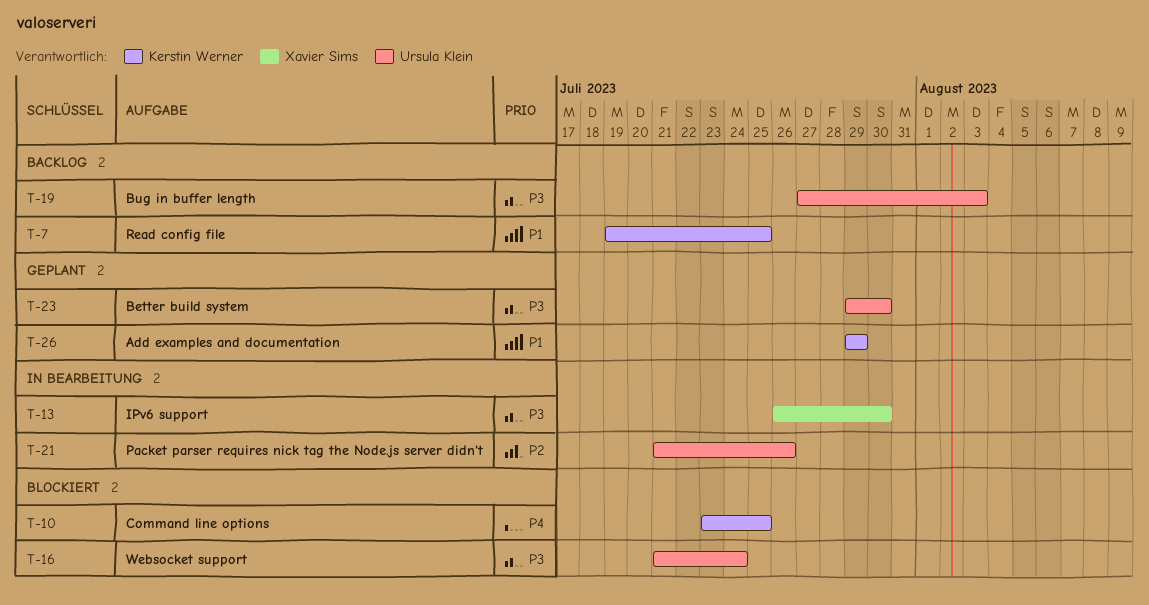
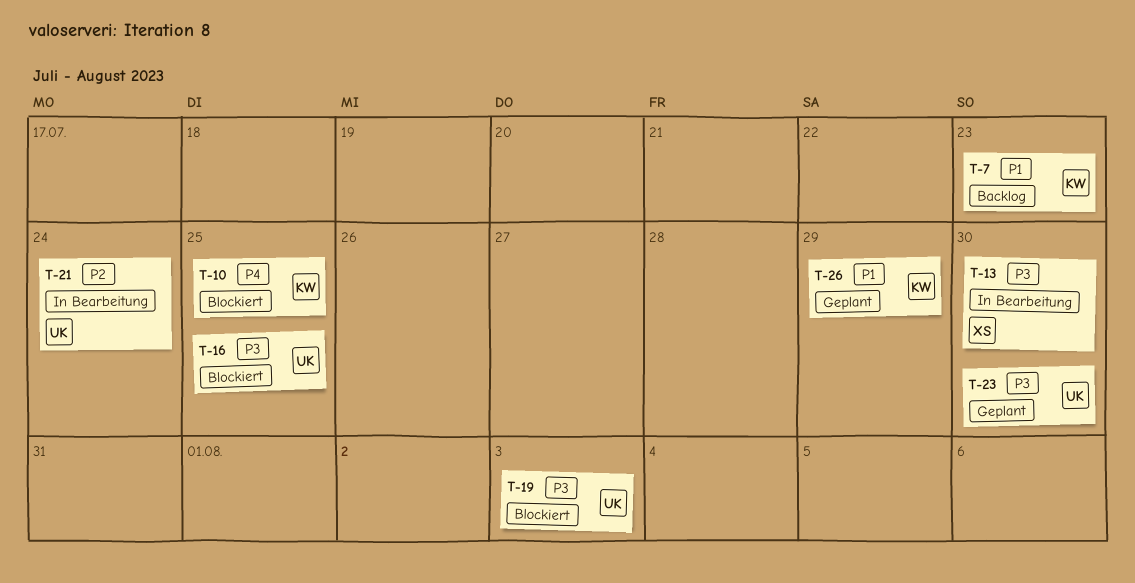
T-7, due: Jul 25 -> Jul 23
T-16, due: Jul 24 -> Jul 25
T-19, status: Backlog -> Blockiert
T-21, due: Jul 26 -> Jul 24

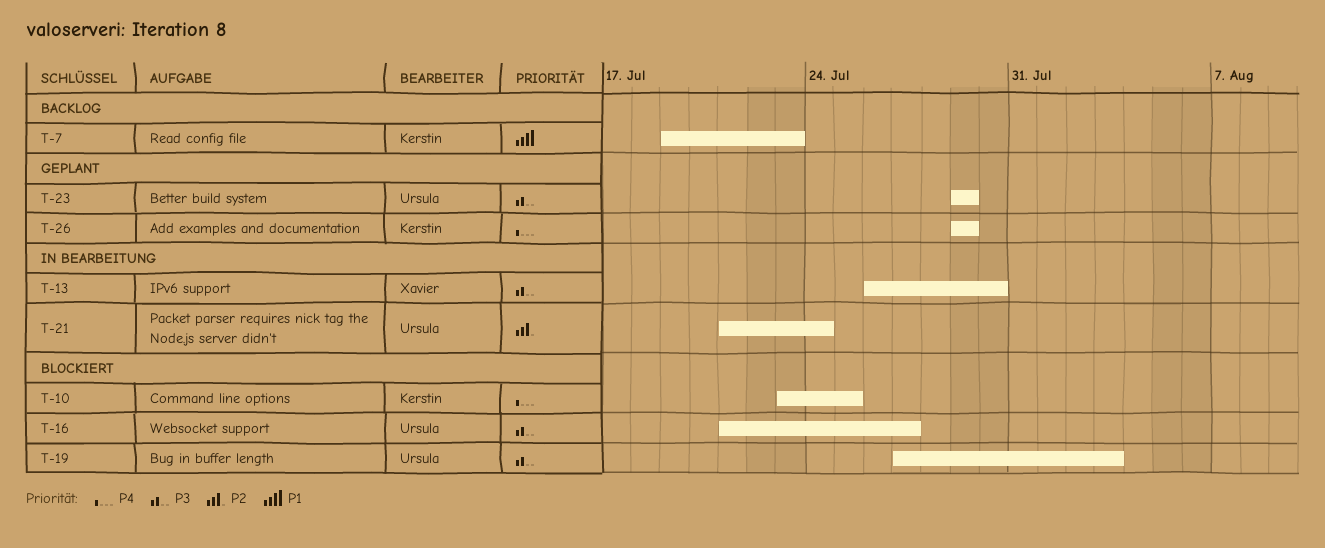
T-16, due: Jul 25 -> Jul 27
T-23, due: Jul 30 -> Jul 29
T-26, priority: P1 -> P4

